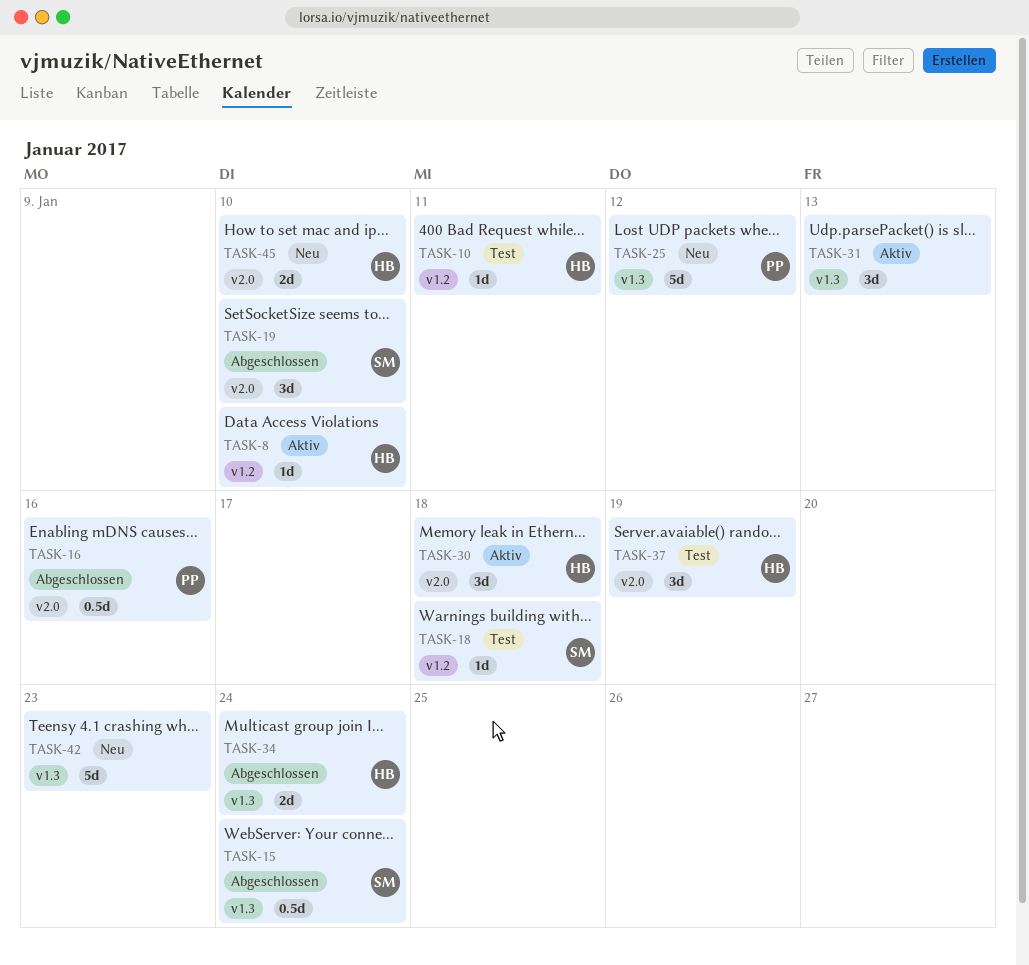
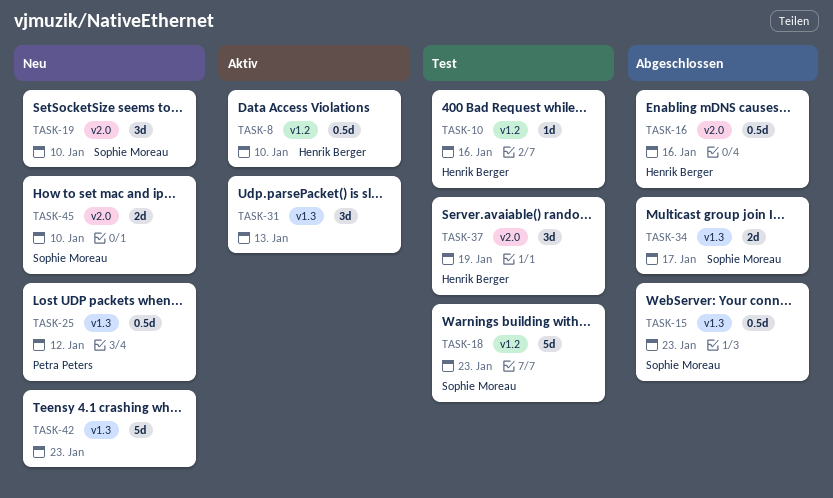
TASK-8, estimate: 1d -> 0.5d
TASK-10, due: Jan 11 -> Jan 16
TASK-15, due: Jan 24 -> Jan 23
TASK-16, owner: Petra Peters -> Henrik Berger
TASK-18, estimate: 1d -> 5d
TASK-18, due: Jan 18 -> Jan 23
TASK-19, status: Abgeschlossen -> Neu
TASK-25, estimate: 5d -> 0.5d
TASK-30: present -> none
TASK-34, owner: Henrik Berger -> Sophie Moreau
TASK-34, due: Jan 24 -> Jan 17
TASK-45, owner: Henrik Berger -> Sophie Moreau

